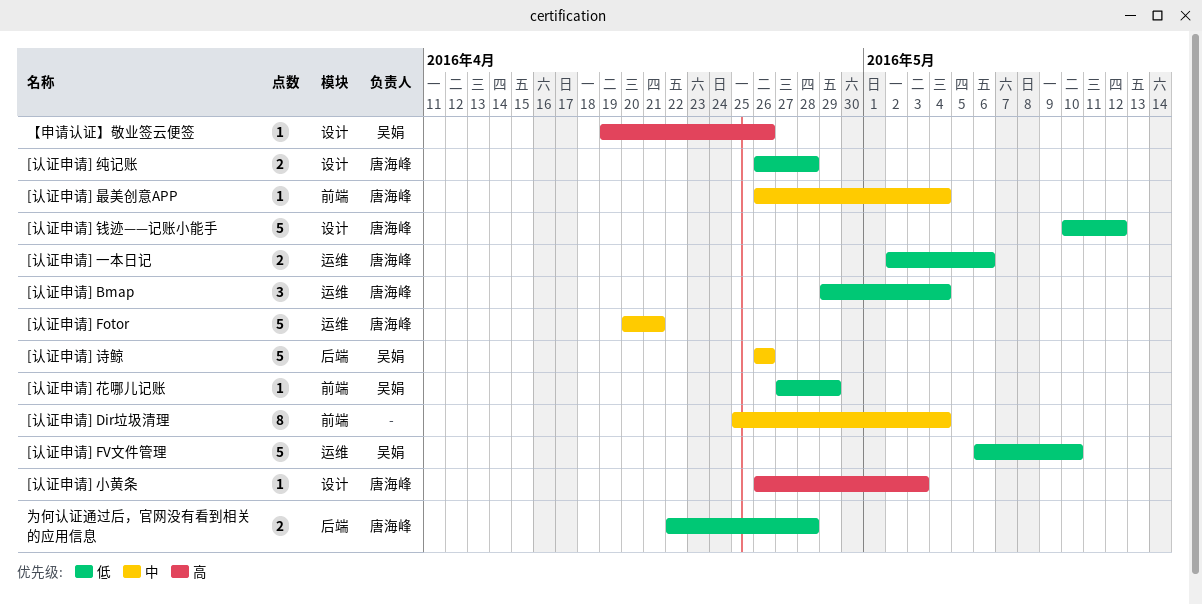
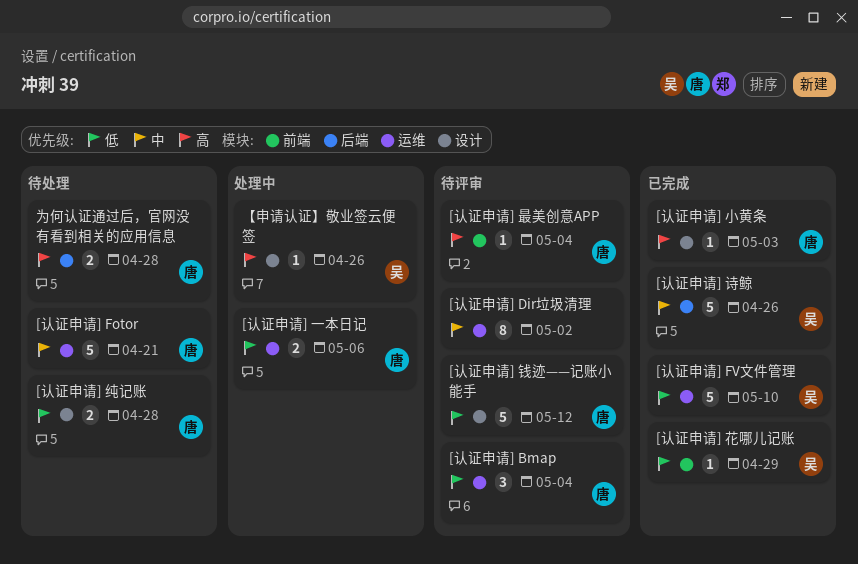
[认证申请] Dir垃圾清理, label: 前端 -> 运维
[认证申请] Dir垃圾清理, due: May 4 -> May 2
[认证申请] 最美创意APP, priority: 中 -> 高
为何认证通过后，官网没有看到相关的应用信息, priority: 低 -> 高

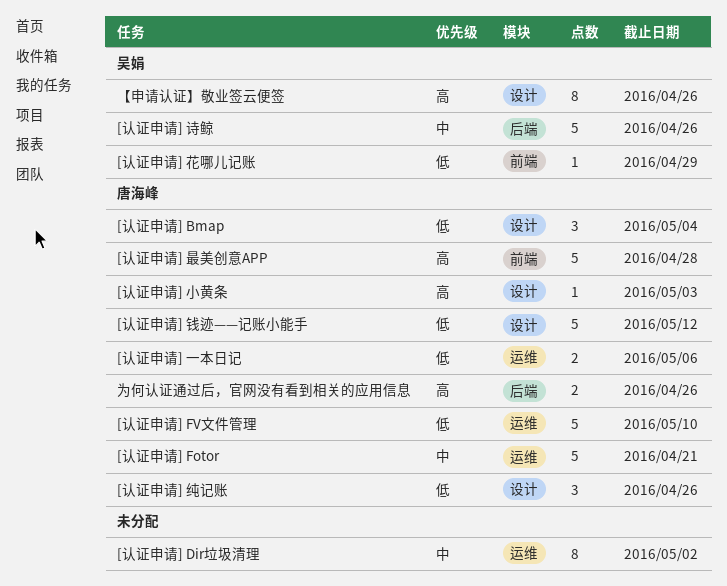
[认证申请] Bmap, label: 运维 -> 设计
[认证申请] FV文件管理, owner: 吴娟 -> 唐海峰
[认证申请] 最美创意APP, estimate: 1 -> 5
[认证申请] 最美创意APP, due: May 4 -> Apr 28
[认证申请] 纯记账, estimate: 2 -> 3
[认证申请] 纯记账, due: Apr 28 -> Apr 26
【申请认证】敬业签云便签, estimate: 1 -> 8
为何认证通过后，官网没有看到相关的应用信息, due: Apr 28 -> Apr 26

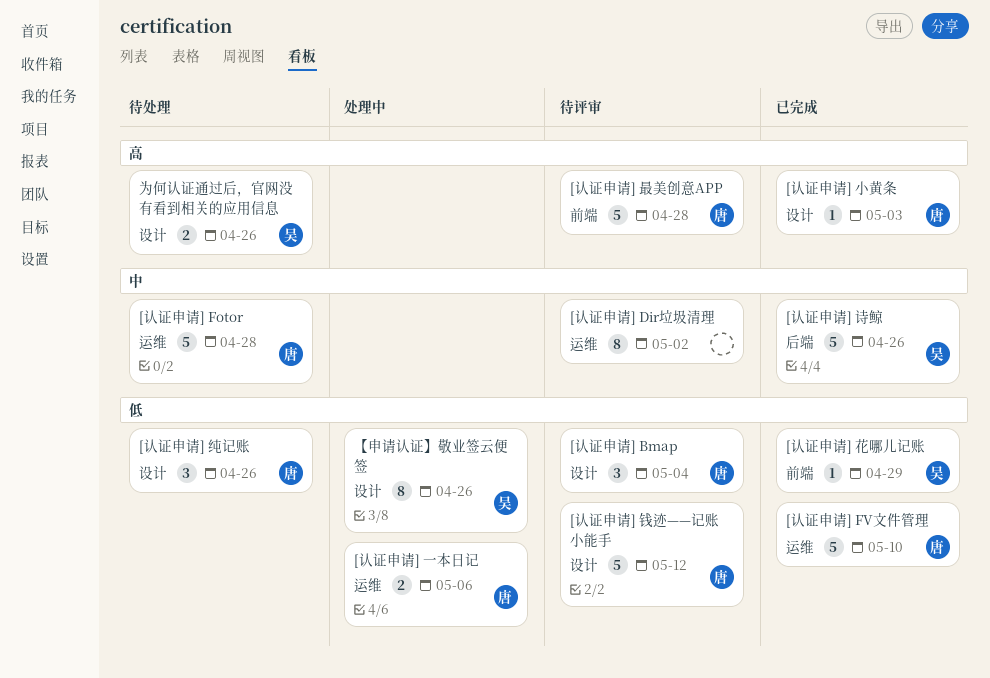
[认证申请] Fotor, due: Apr 21 -> Apr 28
【申请认证】敬业签云便签, priority: 高 -> 低
为何认证通过后，官网没有看到相关的应用信息, owner: 唐海峰 -> 吴娟
为何认证通过后，官网没有看到相关的应用信息, label: 后端 -> 设计

